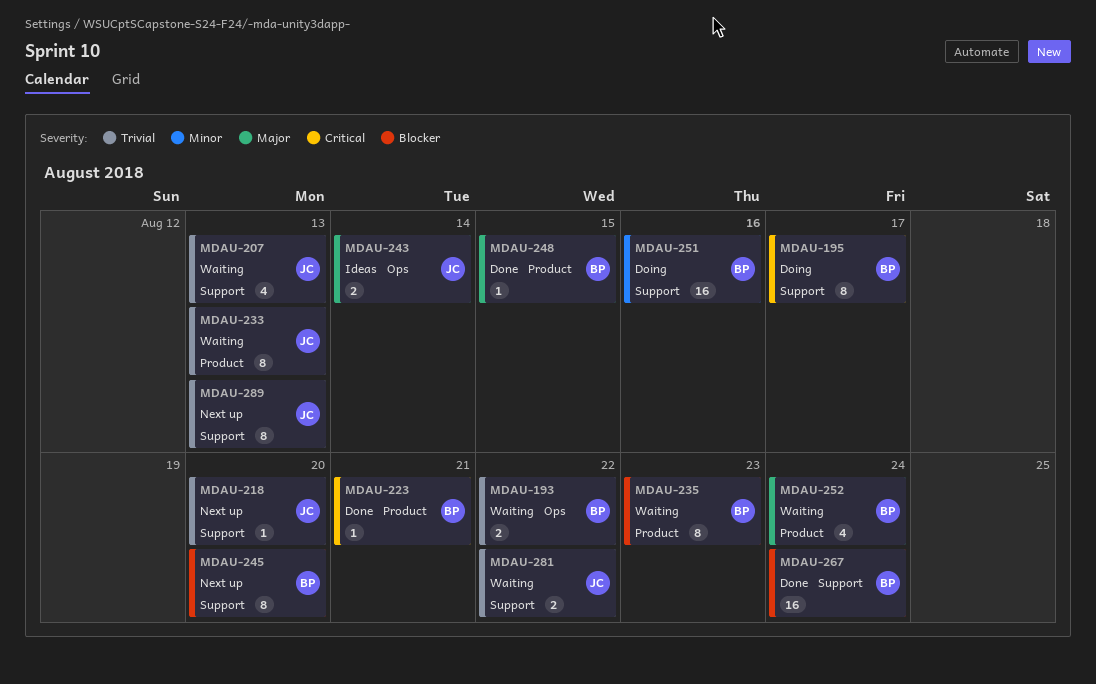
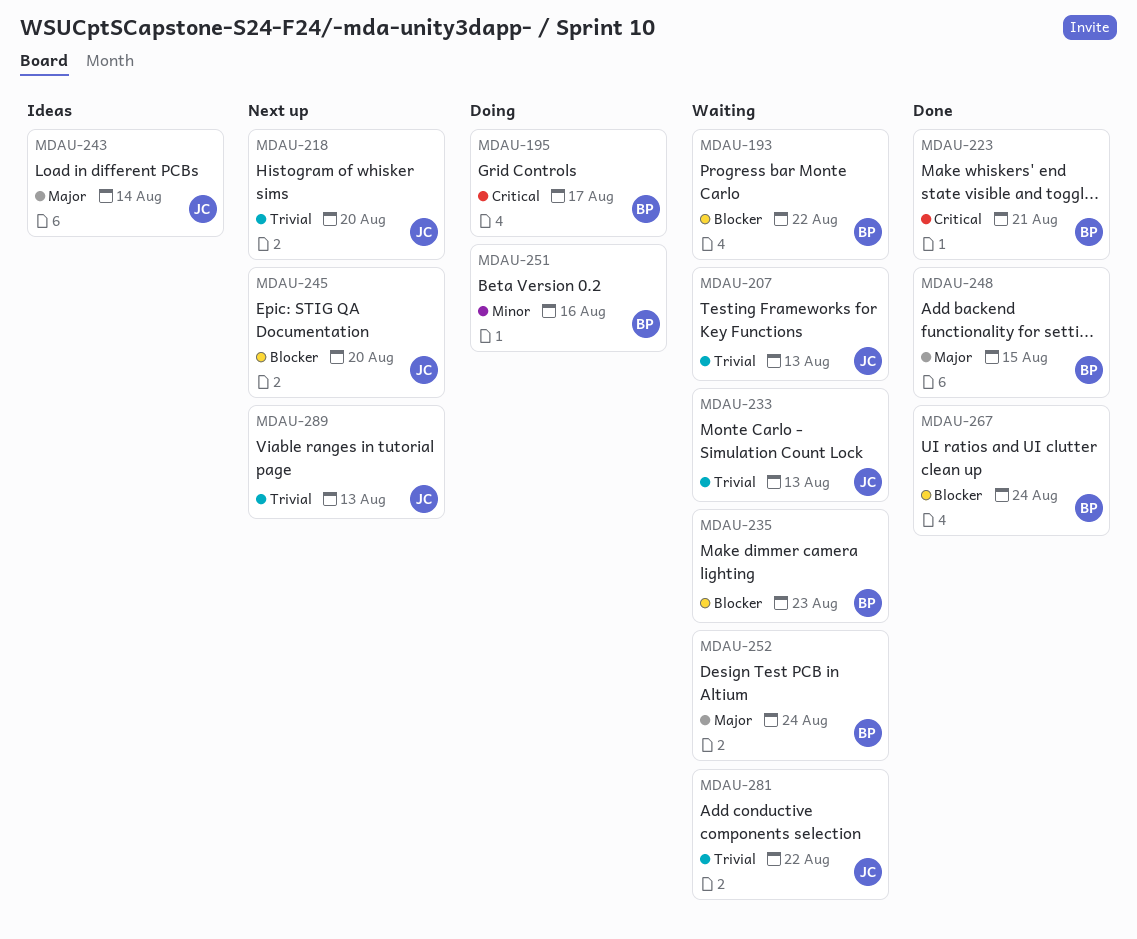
MDAU-193, priority: Trivial -> Blocker
MDAU-245, owner: BP -> JC

